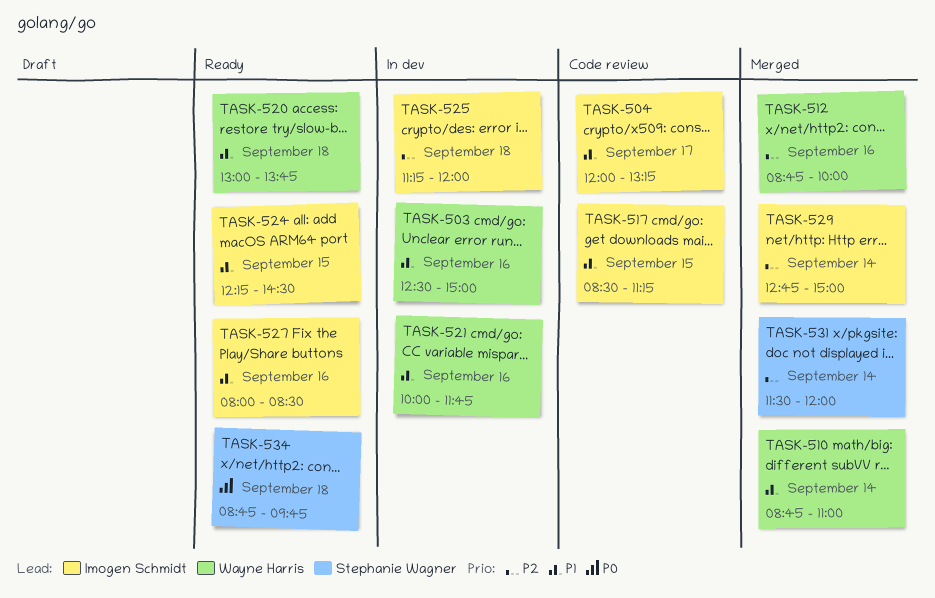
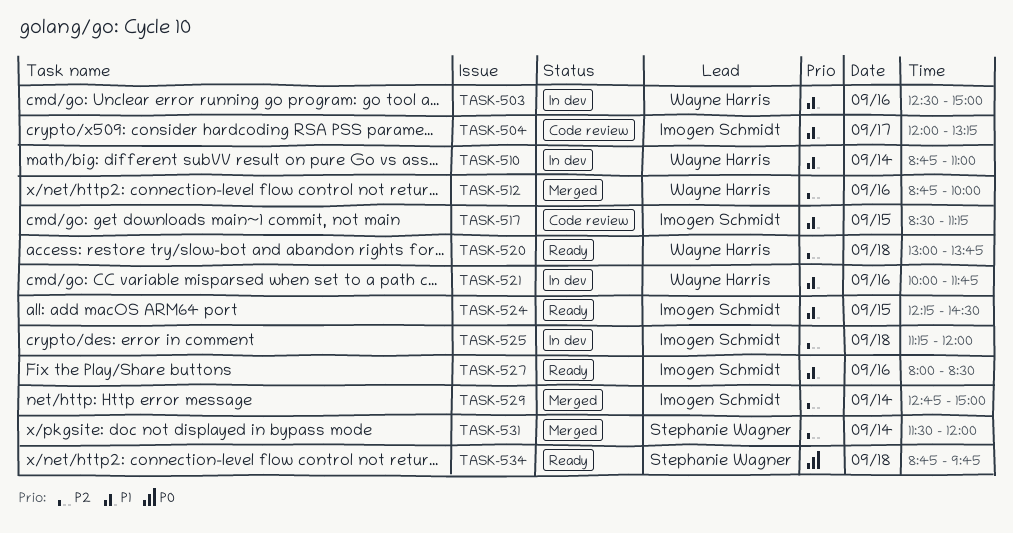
TASK-510, status: Merged -> In dev
TASK-520, priority: P1 -> P2

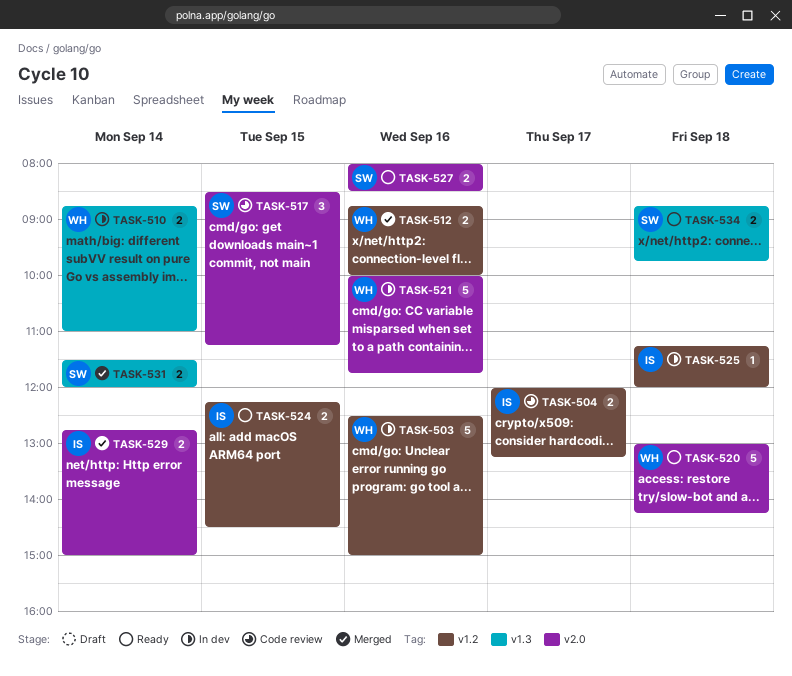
TASK-517, owner: Imogen Schmidt -> Stephanie Wagner
TASK-520, ends: 13:45 -> 14:15
TASK-527, owner: Imogen Schmidt -> Stephanie Wagner

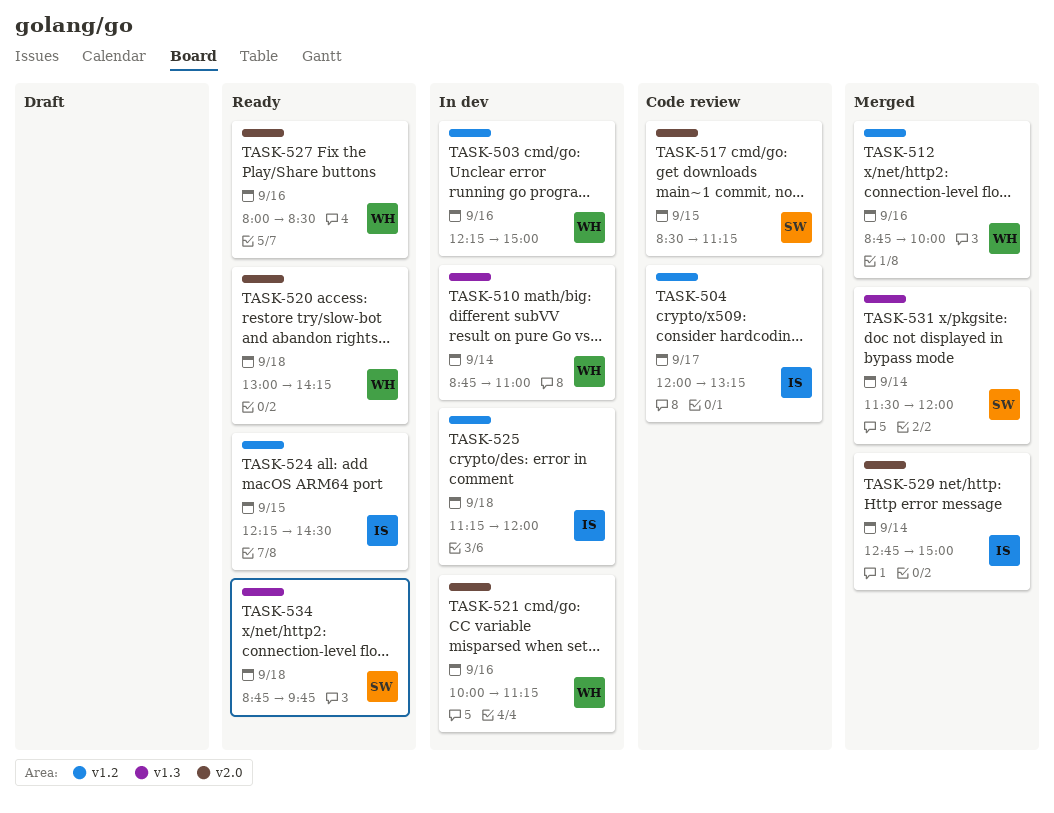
TASK-503, begins: 12:30 -> 12:15
TASK-521, ends: 11:45 -> 11:15
TASK-527, owner: SW -> WH

